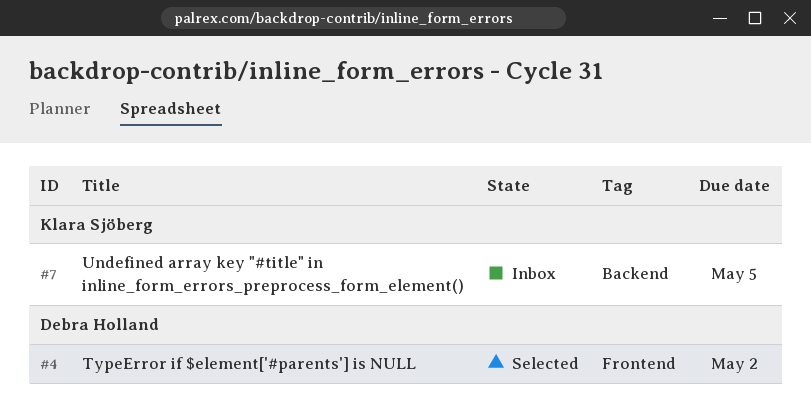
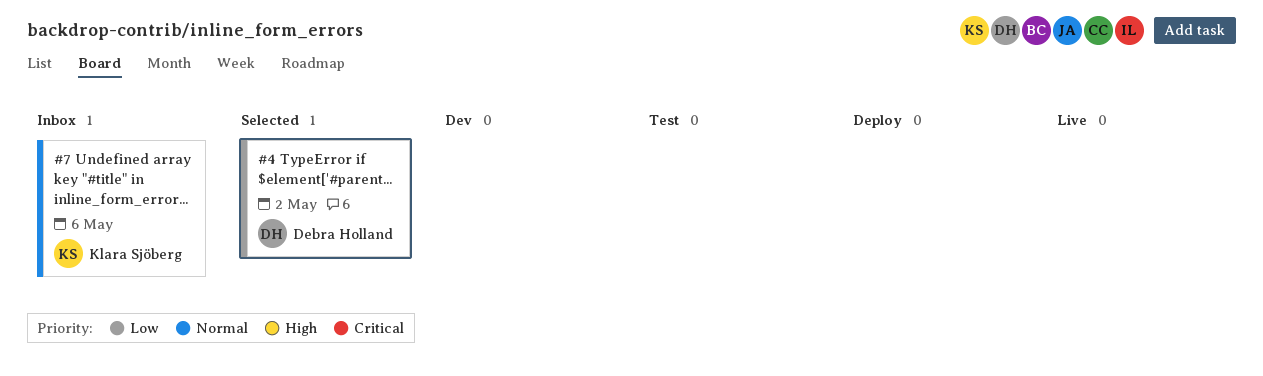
#7, due: May 5 -> May 6

